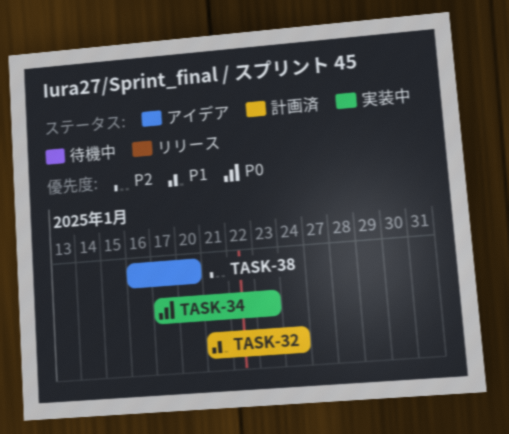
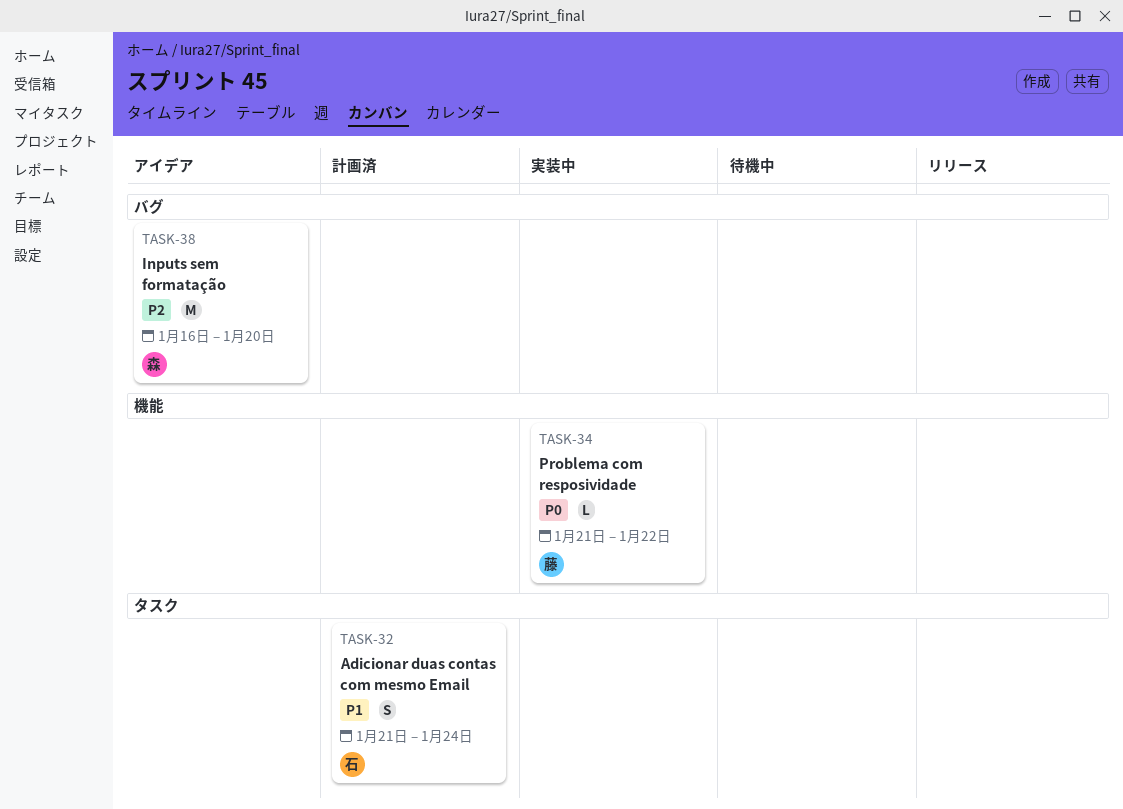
TASK-34, start: Jan 17 -> Jan 21
TASK-34, due: Jan 23 -> Jan 22

